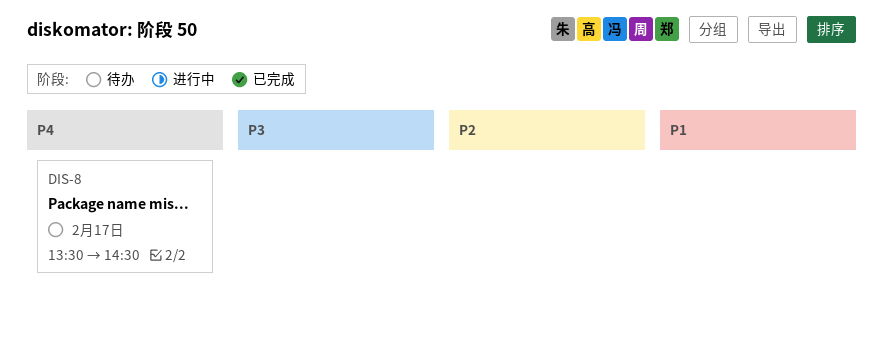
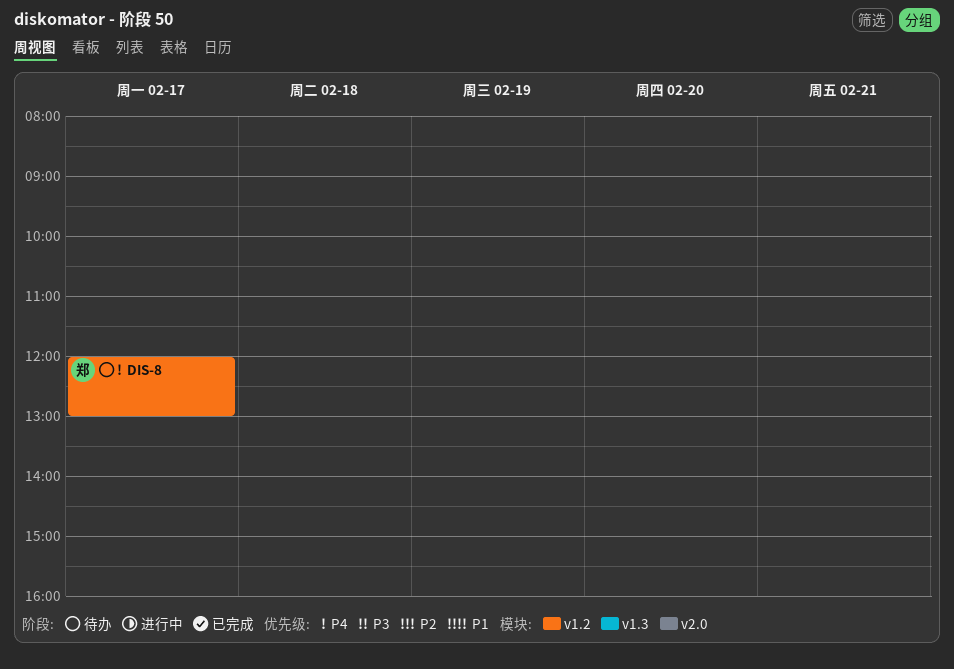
DIS-8, begins: 13:30 -> 12:00
DIS-8, ends: 14:30 -> 13:00

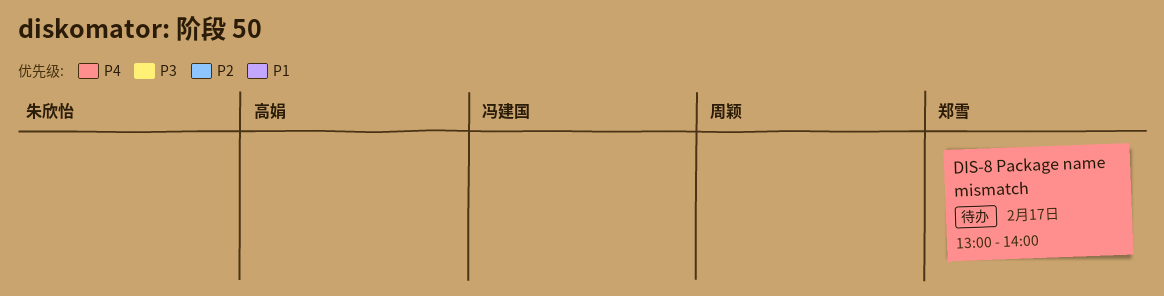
DIS-8, begins: 12:00 -> 13:00
DIS-8, ends: 13:00 -> 14:00

